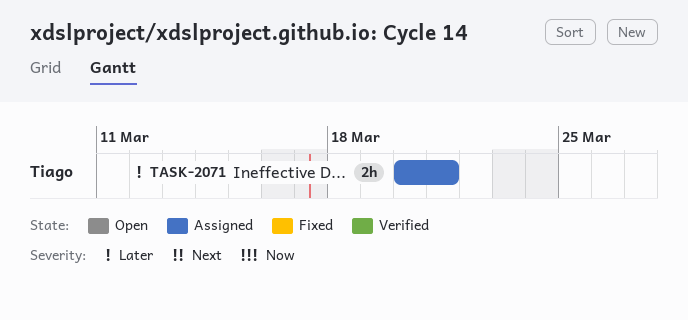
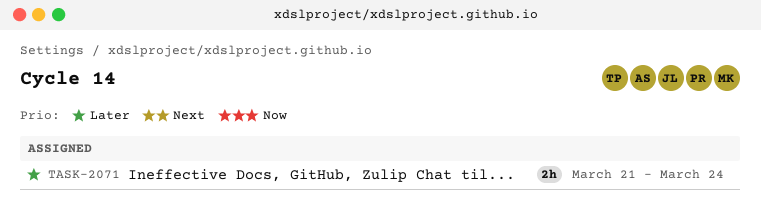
TASK-2071, start: Mar 20 -> Mar 21
TASK-2071, due: Mar 21 -> Mar 24

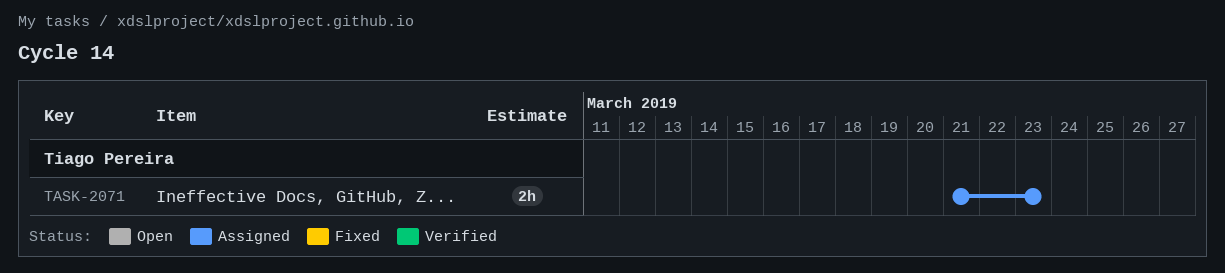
TASK-2071, due: Mar 24 -> Mar 23

